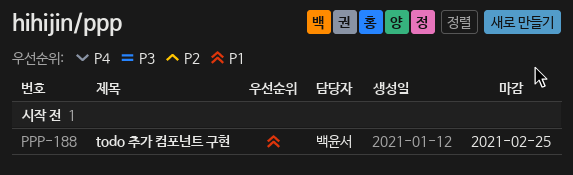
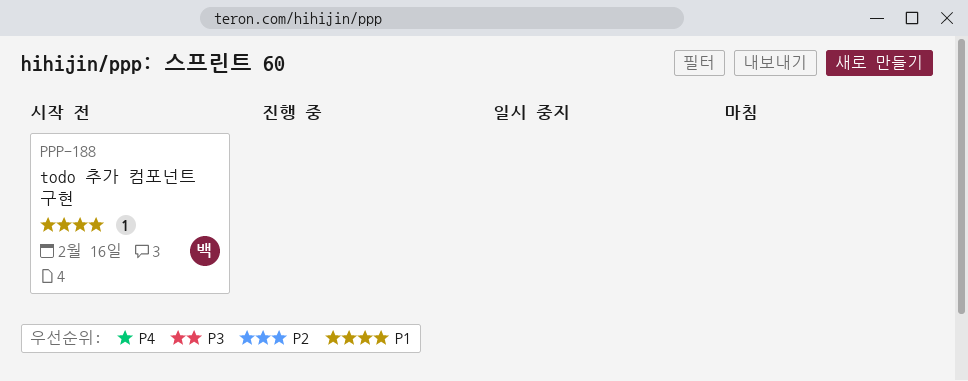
PPP-188, due: Feb 25 -> Feb 16

